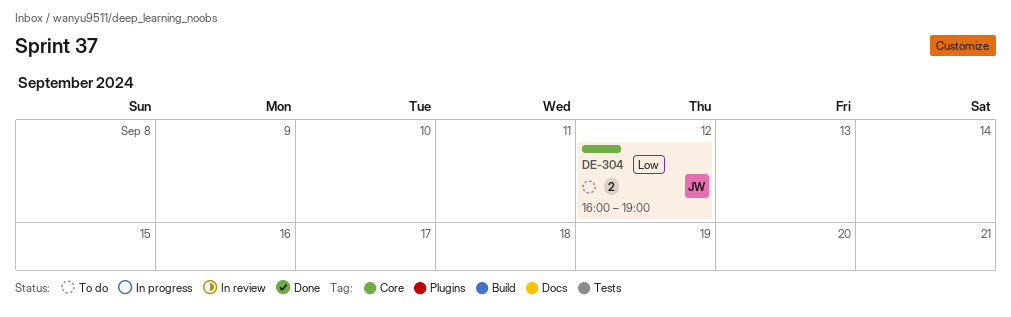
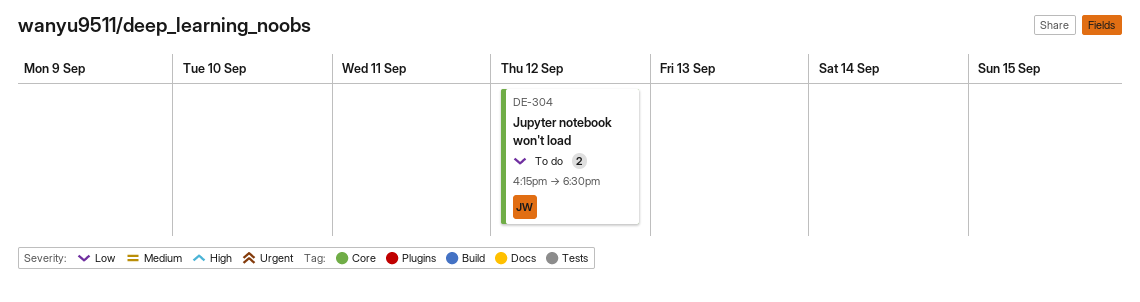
DE-304, begins: 16:00 -> 16:15
DE-304, ends: 19:00 -> 18:30

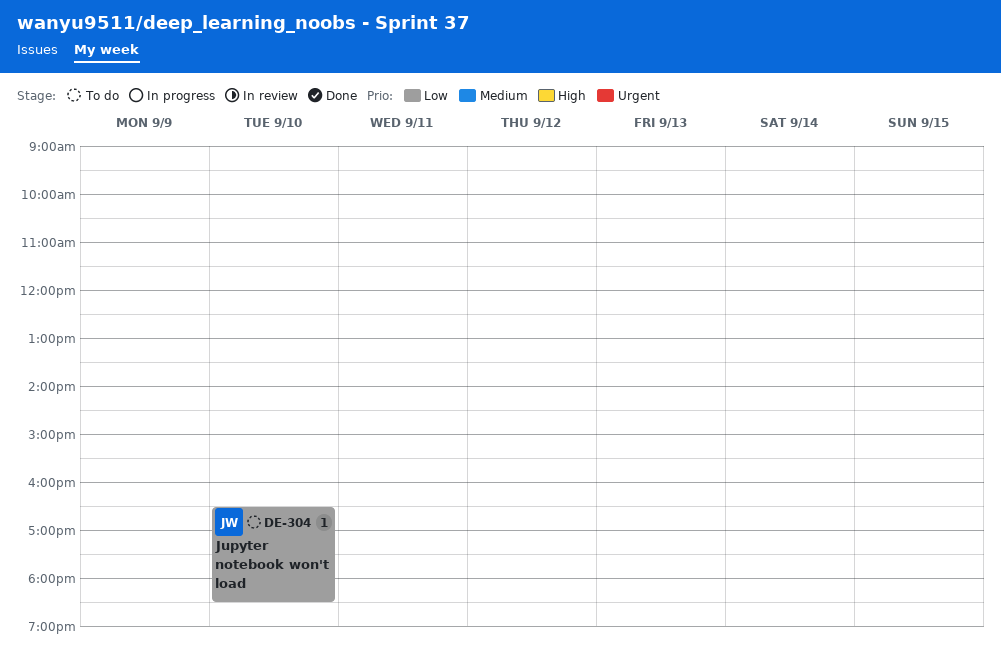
DE-304, estimate: 2 -> 1
DE-304, day: Sep 12 -> Sep 10
DE-304, begins: 16:15 -> 16:30

